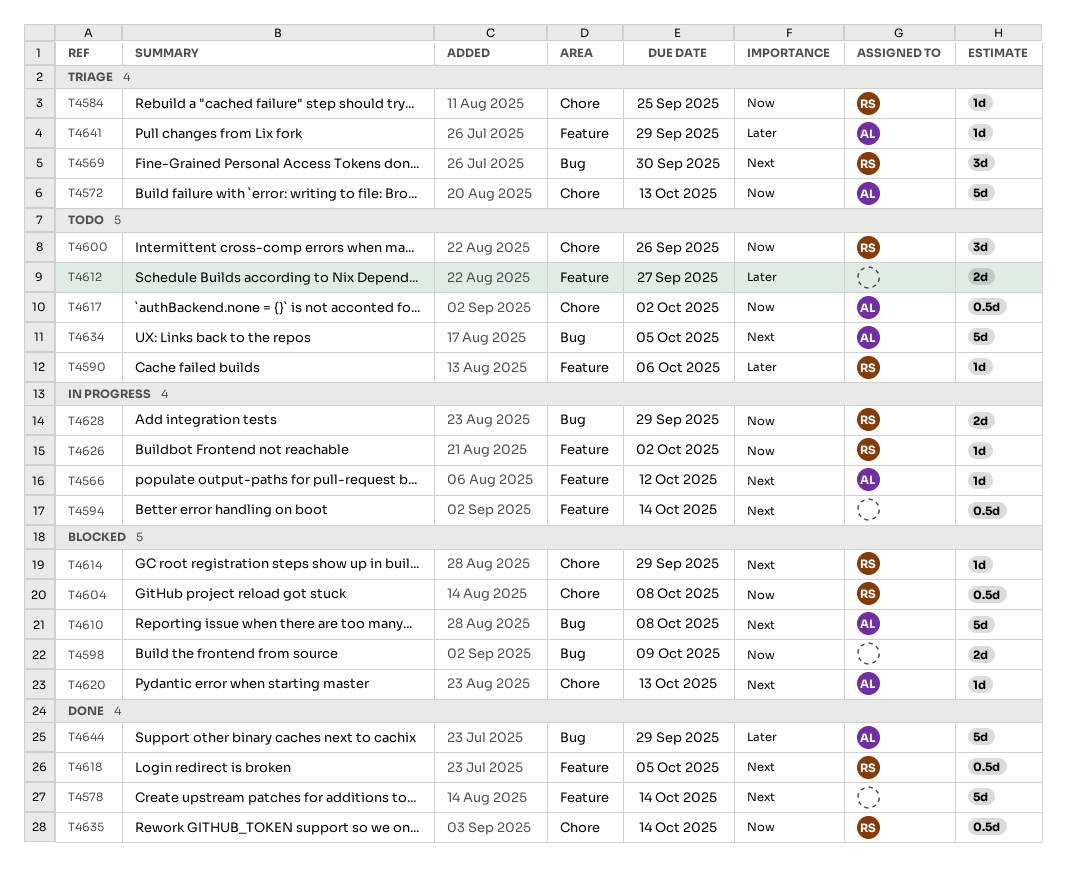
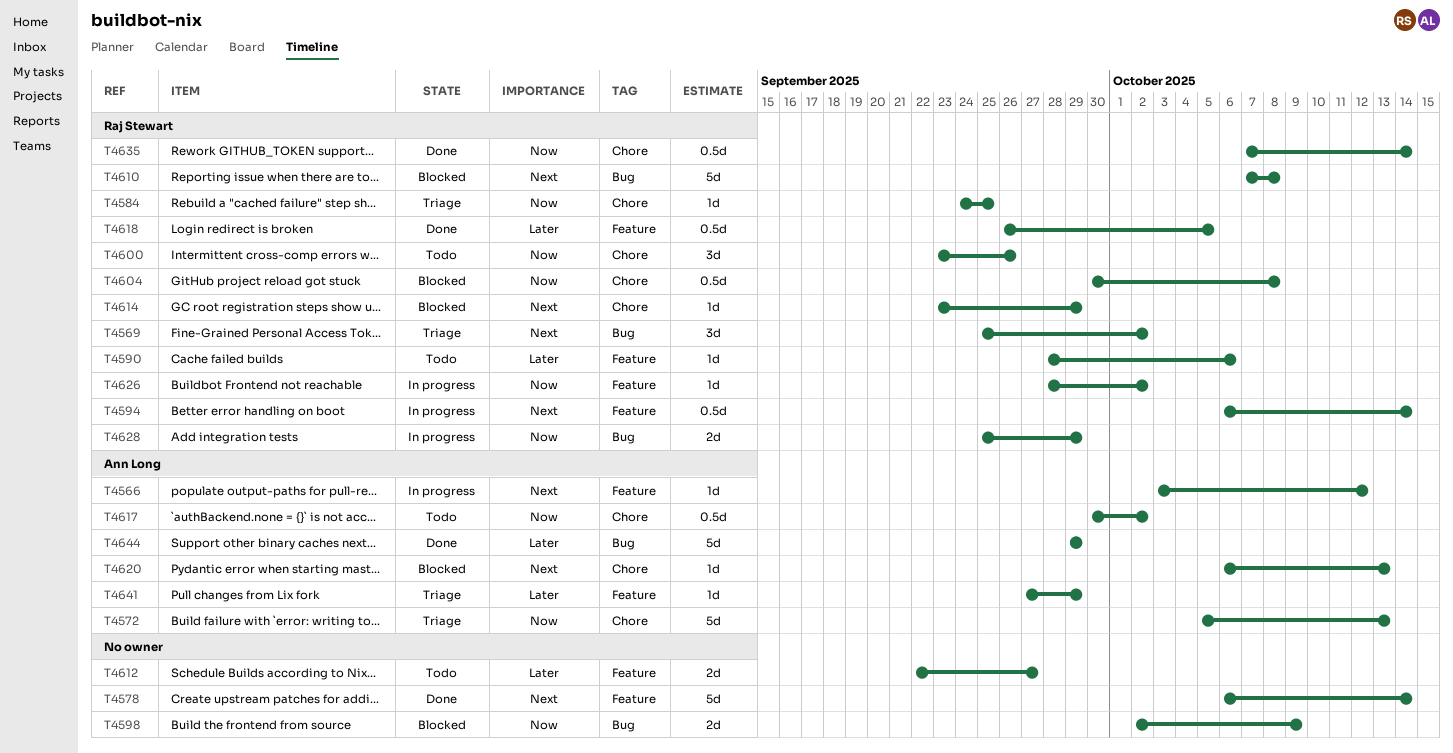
T4569, due: Sep 30 -> Oct 2
T4594, owner: none -> Raj Stewart
T4610, owner: Ann Long -> Raj Stewart
T4618, priority: Next -> Later
T4634: present -> none

